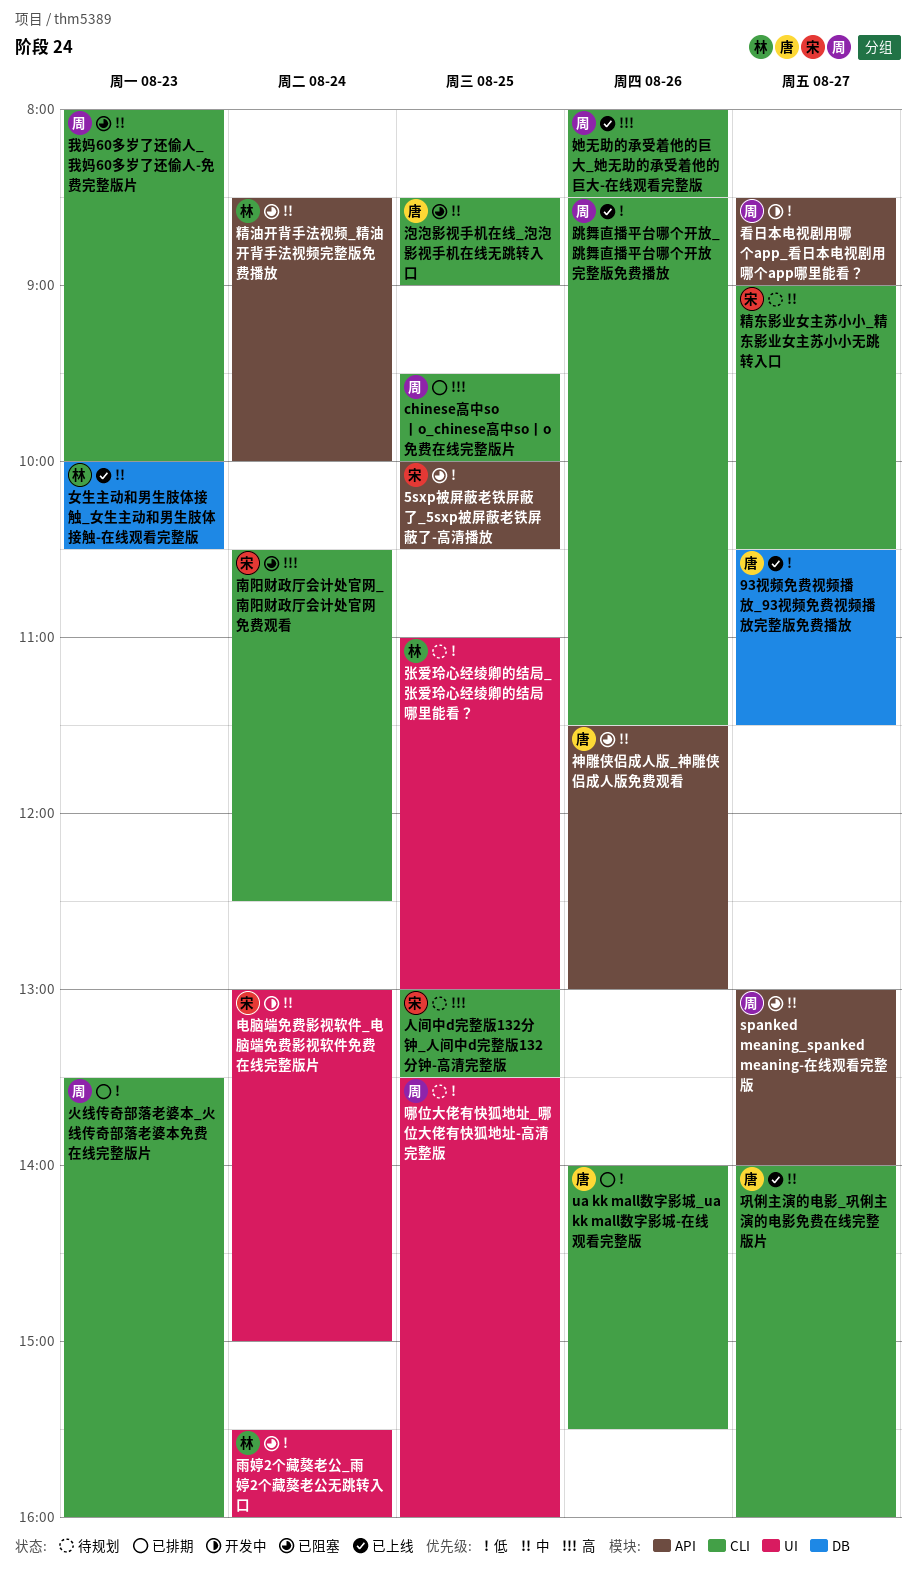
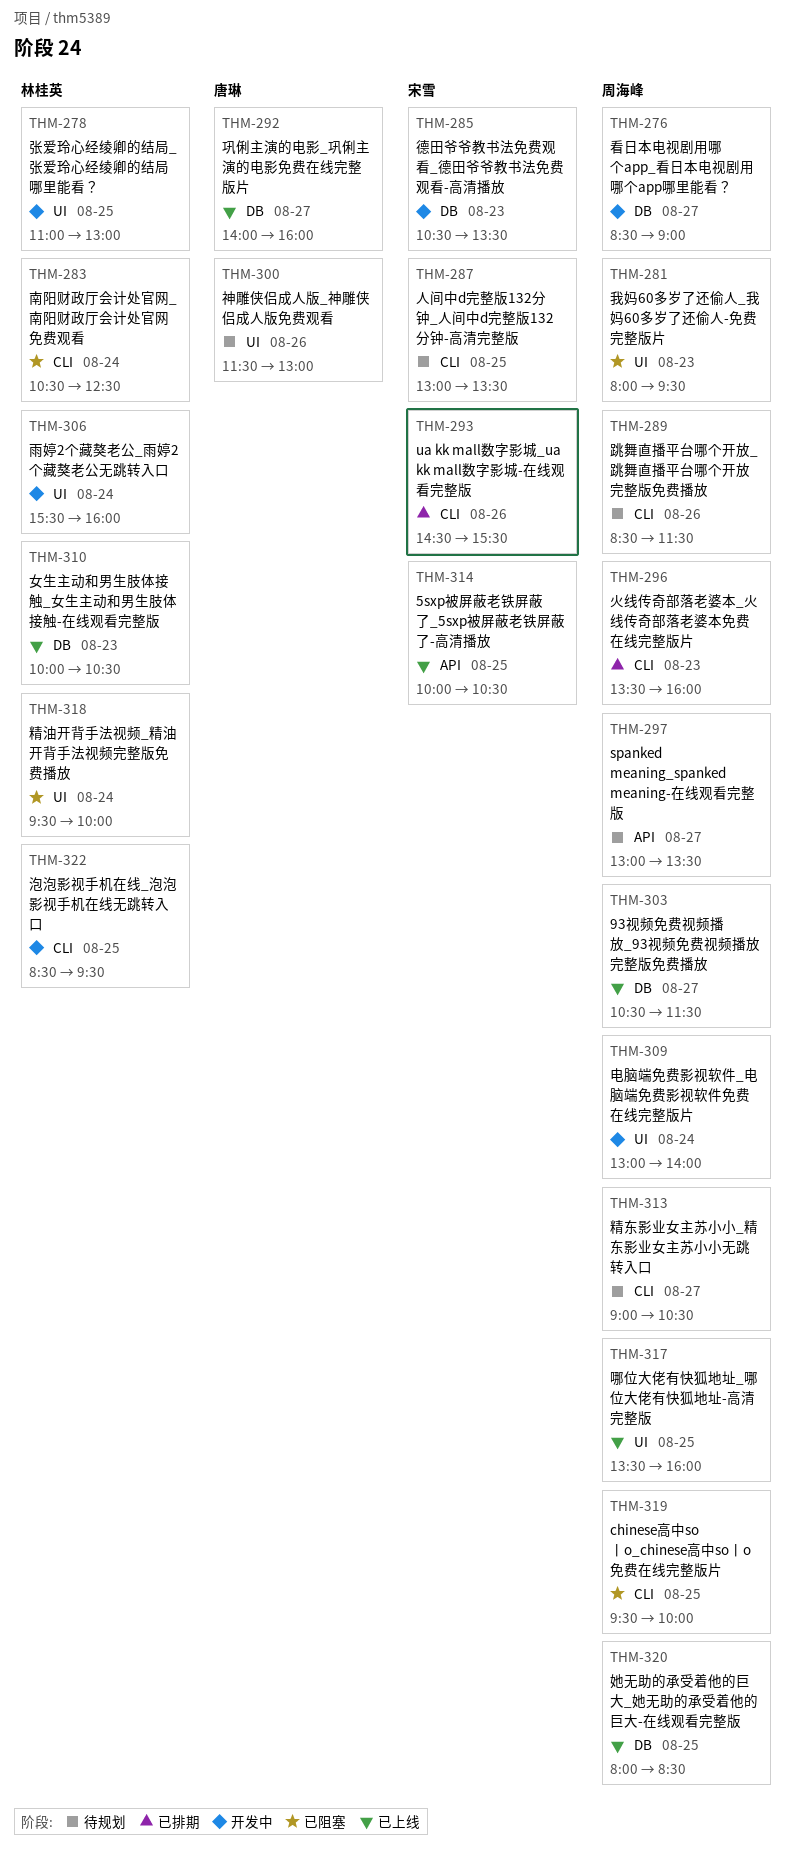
5sxp被屏蔽老铁屏蔽了_5sxp被屏蔽老铁屏蔽了-高清播放, status: 已阻塞 -> 已上线
93视频免费视频播放_93视频免费视频播放完整版免费播放, owner: 唐琳 -> 周海峰
chinese高中so丨o_chinese高中so丨o免费在线完整版片, status: 已排期 -> 已阻塞
spanked meaning_spanked meaning-在线观看完整版, status: 已阻塞 -> 待规划
spanked meaning_spanked meaning-在线观看完整版, ends: 14:00 -> 13:30
ua kk mall数字影城_ua kk mall数字影城-在线观看完整版, owner: 唐琳 -> 宋雪
ua kk mall数字影城_ua kk mall数字影城-在线观看完整版, begins: 14:00 -> 14:30
南阳财政厅会计处官网_南阳财政厅会计处官网免费观看, owner: 宋雪 -> 林桂英
哪位大佬有快狐地址_哪位大佬有快狐地址-高清完整版, status: 待规划 -> 已上线
她无助的承受着他的巨大_她无助的承受着他的巨大-在线观看完整版, label: CLI -> DB
她无助的承受着他的巨大_她无助的承受着他的巨大-在线观看完整版, day: Aug 26 -> Aug 25
巩俐主演的电影_巩俐主演的电影免费在线完整版片, label: CLI -> DB
张爱玲心经绫卿的结局_张爱玲心经绫卿的结局哪里能看？, status: 待规划 -> 开发中
德田爷爷教书法免费观看_德田爷爷教书法免费观看-高清播放: none -> present
我妈60多岁了还偷人_我妈60多岁了还偷人-免费完整版片, label: CLI -> UI
我妈60多岁了还偷人_我妈60多岁了还偷人-免费完整版片, ends: 10:00 -> 09:30
泡泡影视手机在线_泡泡影视手机在线无跳转入口, status: 已阻塞 -> 开发中
泡泡影视手机在线_泡泡影视手机在线无跳转入口, owner: 唐琳 -> 林桂英
泡泡影视手机在线_泡泡影视手机在线无跳转入口, ends: 09:00 -> 09:30
电脑端免费影视软件_电脑端免费影视软件免费在线完整版片, owner: 宋雪 -> 周海峰
电脑端免费影视软件_电脑端免费影视软件免费在线完整版片, ends: 15:00 -> 14:00
看日本电视剧用哪个app_看日本电视剧用哪个app哪里能看？, label: API -> DB
神雕侠侣成人版_神雕侠侣成人版免费观看, status: 已阻塞 -> 待规划
神雕侠侣成人版_神雕侠侣成人版免费观看, label: API -> UI
精东影业女主苏小小_精东影业女主苏小小无跳转入口, owner: 宋雪 -> 周海峰
精油开背手法视频_精油开背手法视频完整版免费播放, label: API -> UI
精油开背手法视频_精油开背手法视频完整版免费播放, begins: 08:30 -> 09:30
跳舞直播平台哪个开放_跳舞直播平台哪个开放完整版免费播放, status: 已上线 -> 待规划
雨婷2个藏獒老公_雨婷2个藏獒老公无跳转入口, status: 已阻塞 -> 开发中

